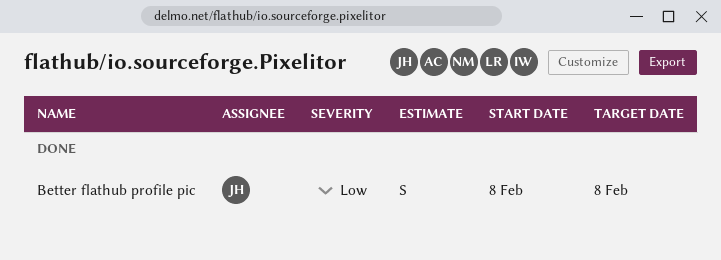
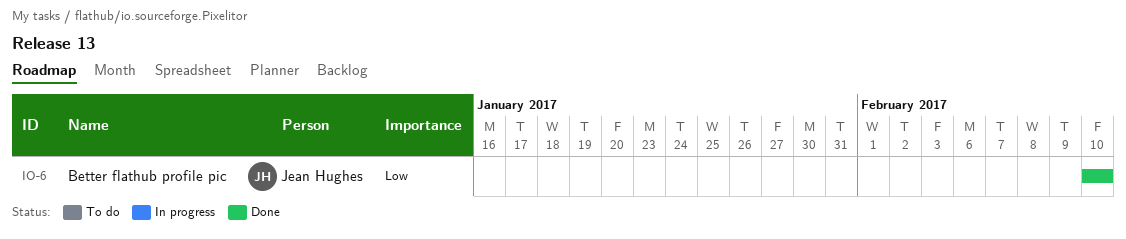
Better flathub profile pic, start: Feb 8 -> Feb 10
Better flathub profile pic, due: Feb 8 -> Feb 10

